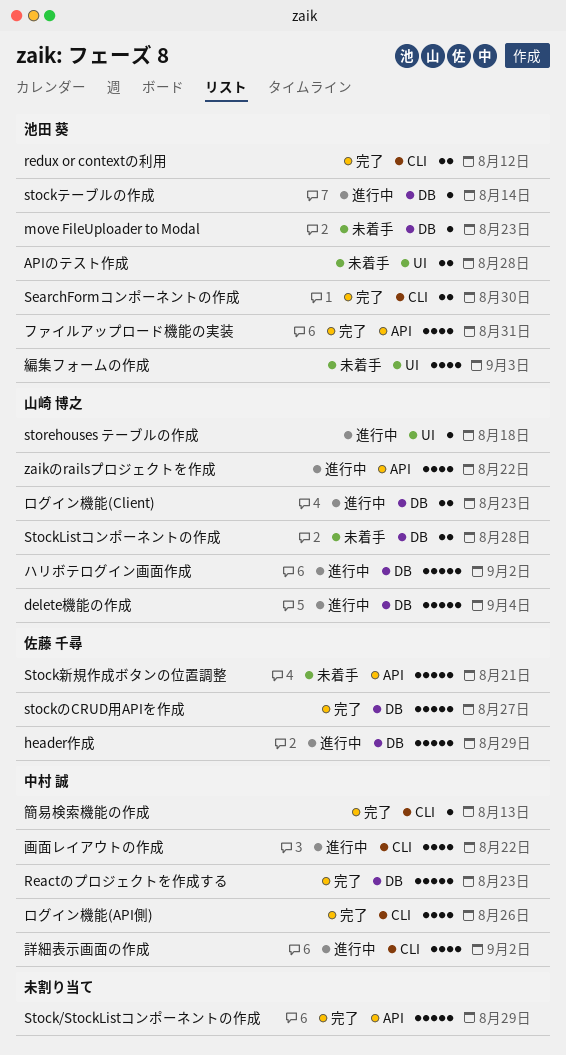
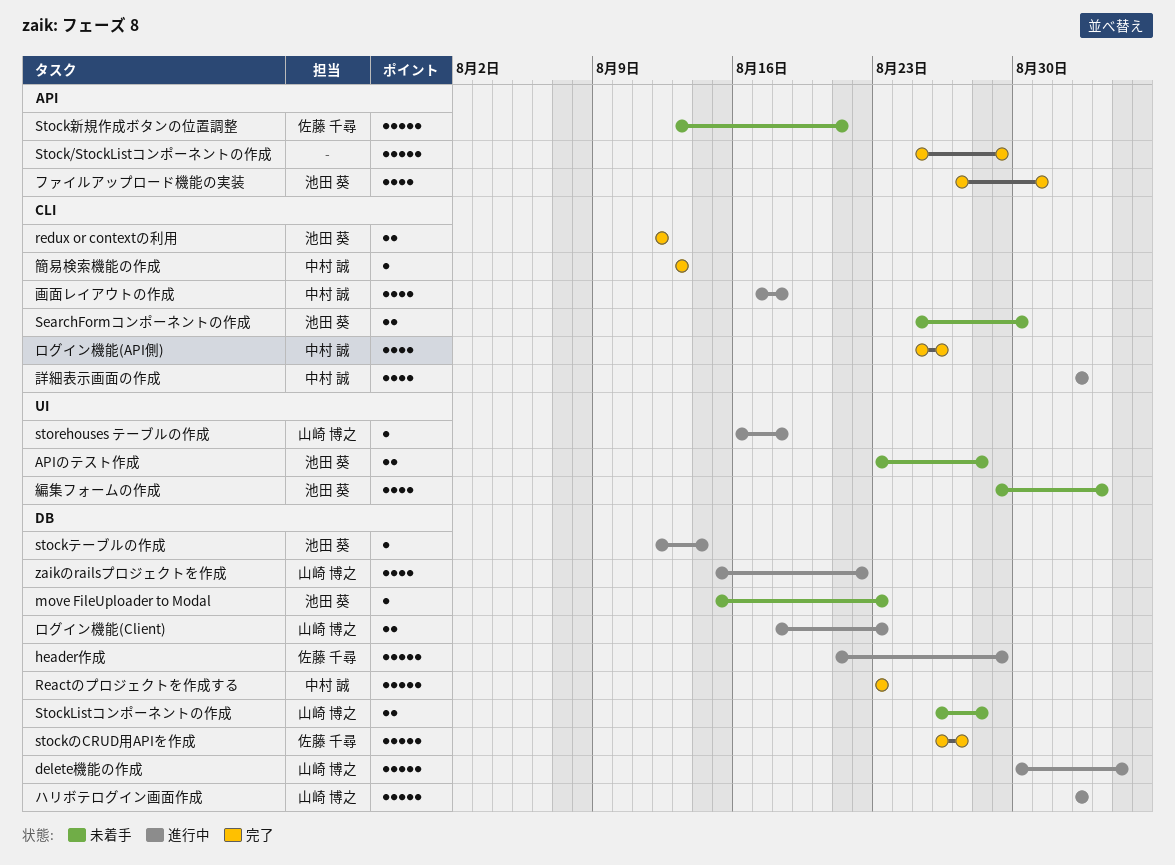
SearchFormコンポーネントの作成, status: 完了 -> 未着手
zaikのrailsプロジェクトを作成, label: API -> DB
画面レイアウトの作成, due: Aug 22 -> Aug 18

